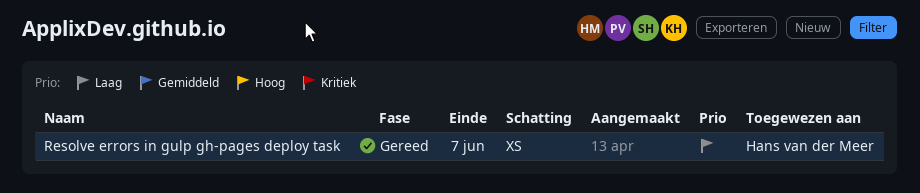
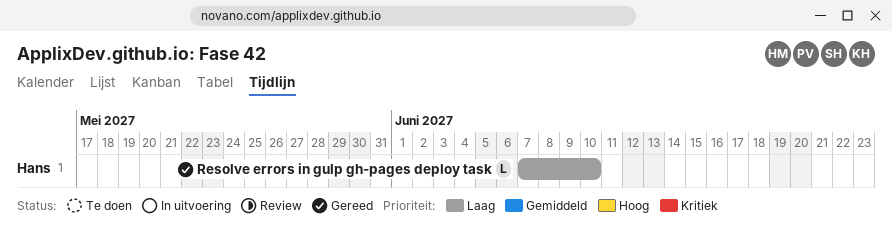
Resolve errors in gulp gh-pages deploy task, estimate: XS -> L
Resolve errors in gulp gh-pages deploy task, due: Jun 7 -> Jun 10

